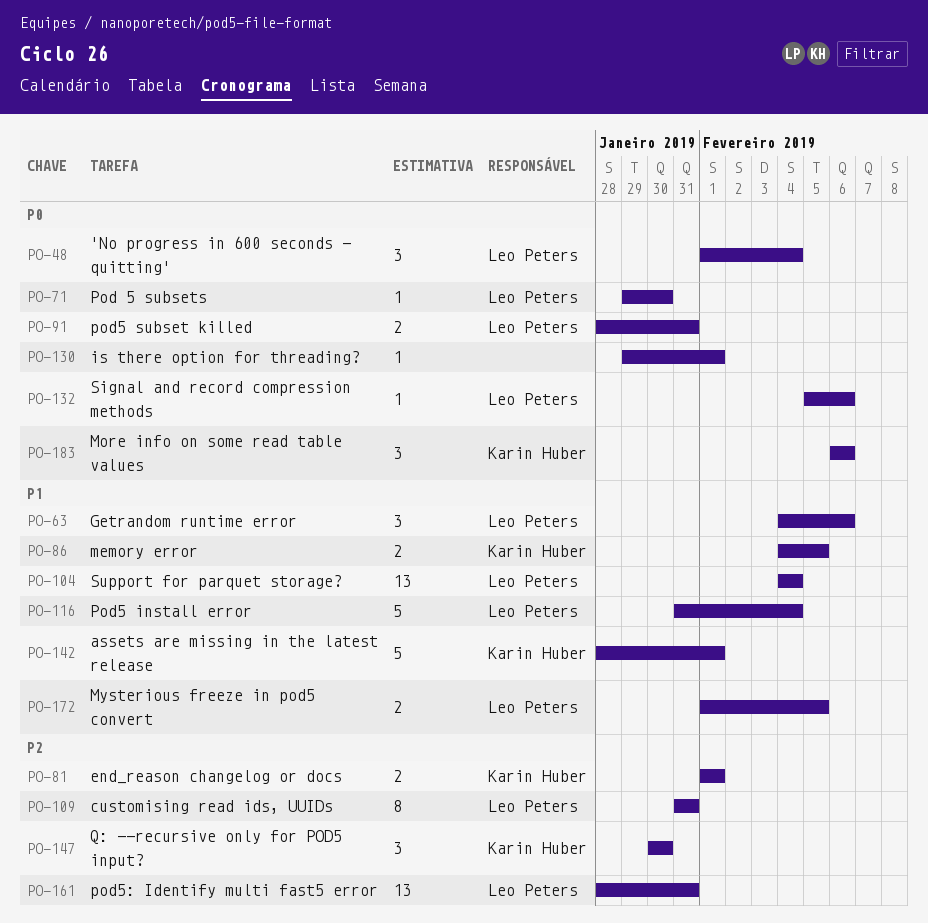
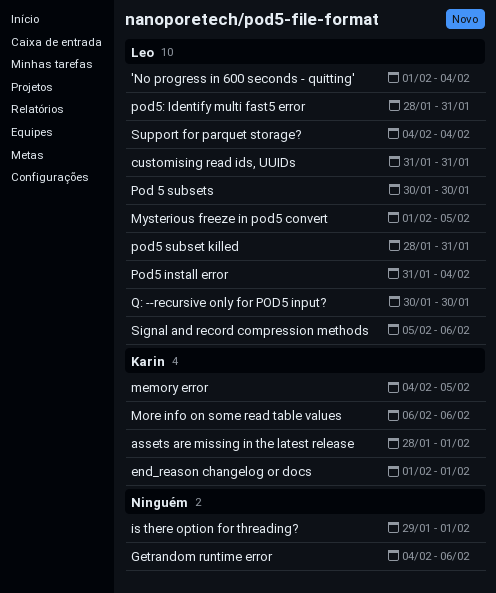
Getrandom runtime error, owner: Leo Peters -> none
Pod 5 subsets, start: Jan 29 -> Jan 30
Q: --recursive only for POD5 input?, owner: Karin Huber -> Leo Peters

